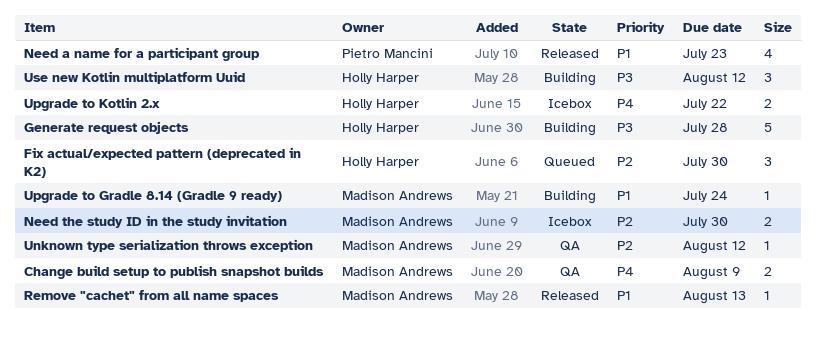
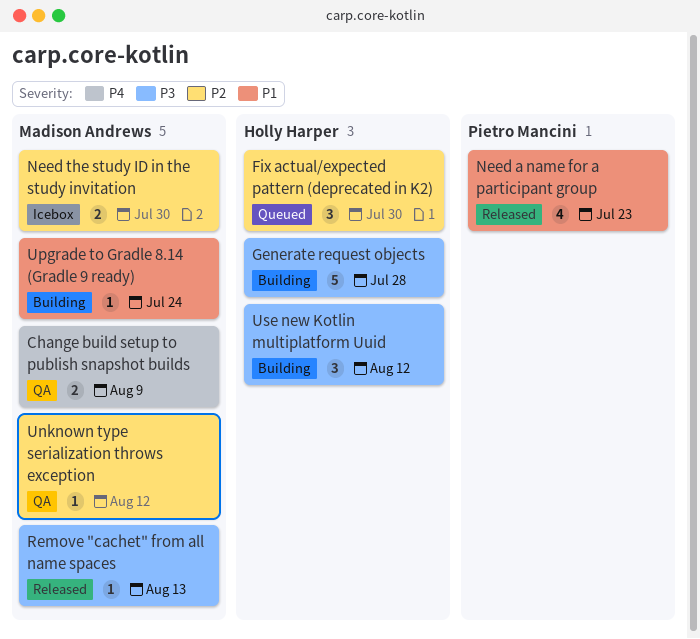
Remove "cachet" from all name spaces, priority: P1 -> P3
Upgrade to Kotlin 2.x: present -> none

